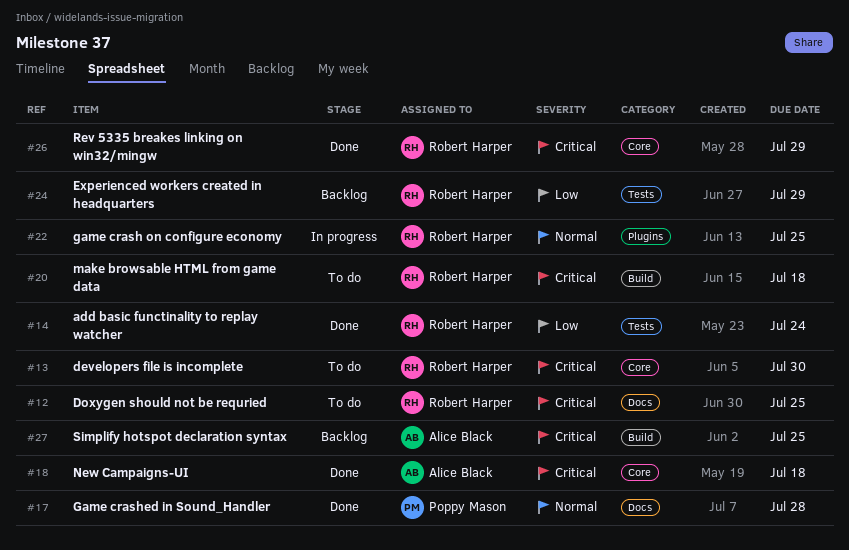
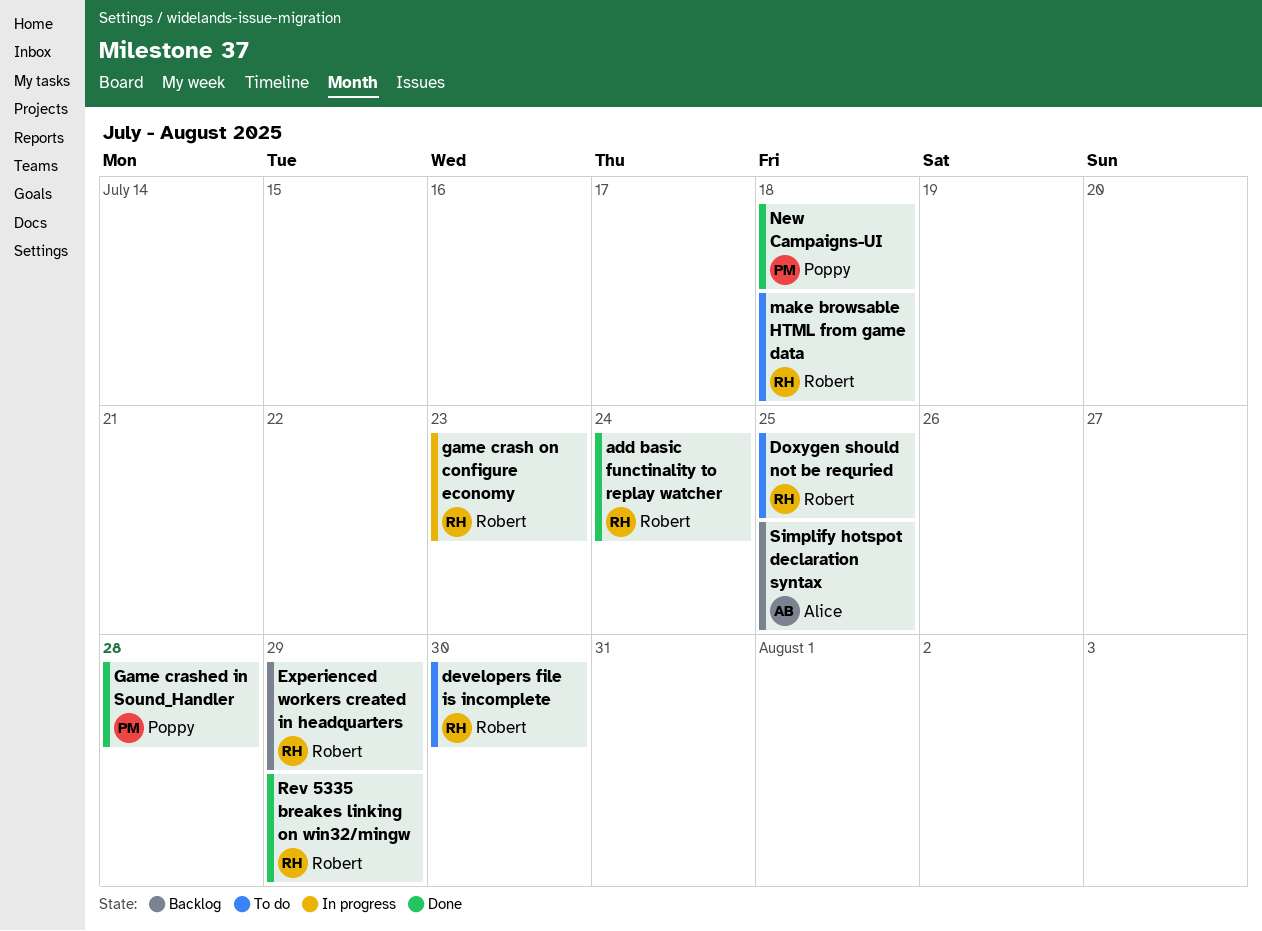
game crash on configure economy, due: Jul 25 -> Jul 23
New Campaigns-UI, owner: Alice Black -> Poppy Mason

